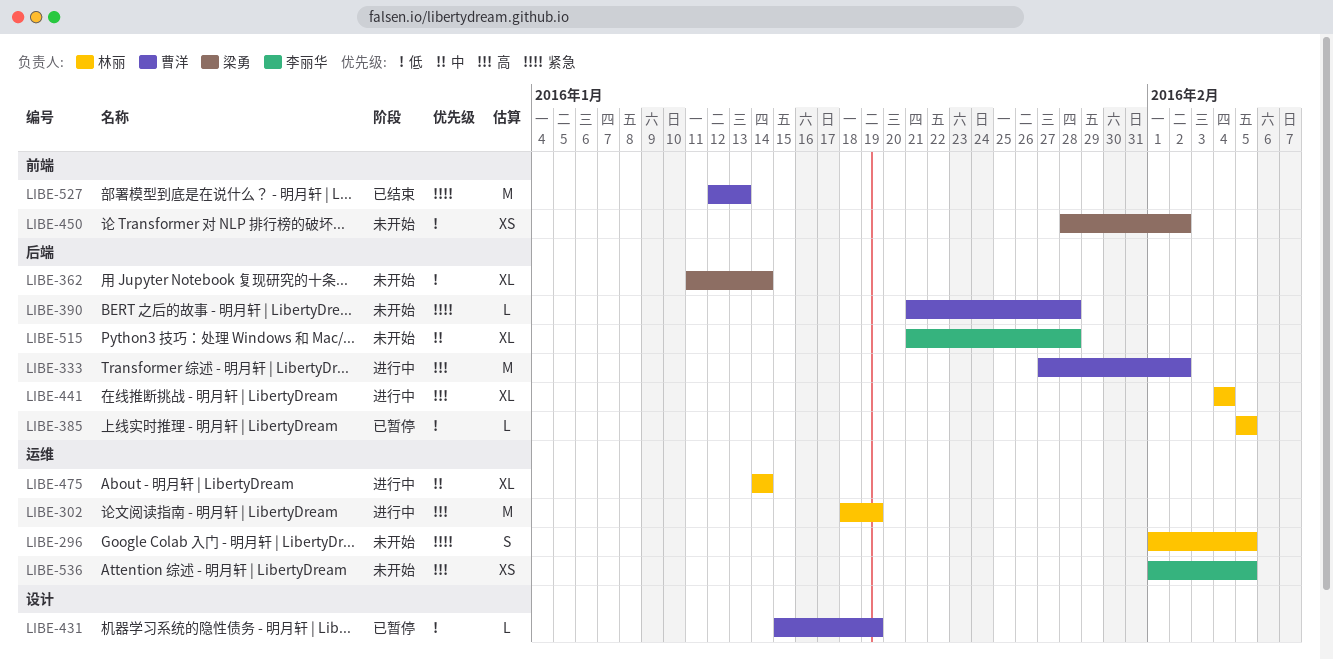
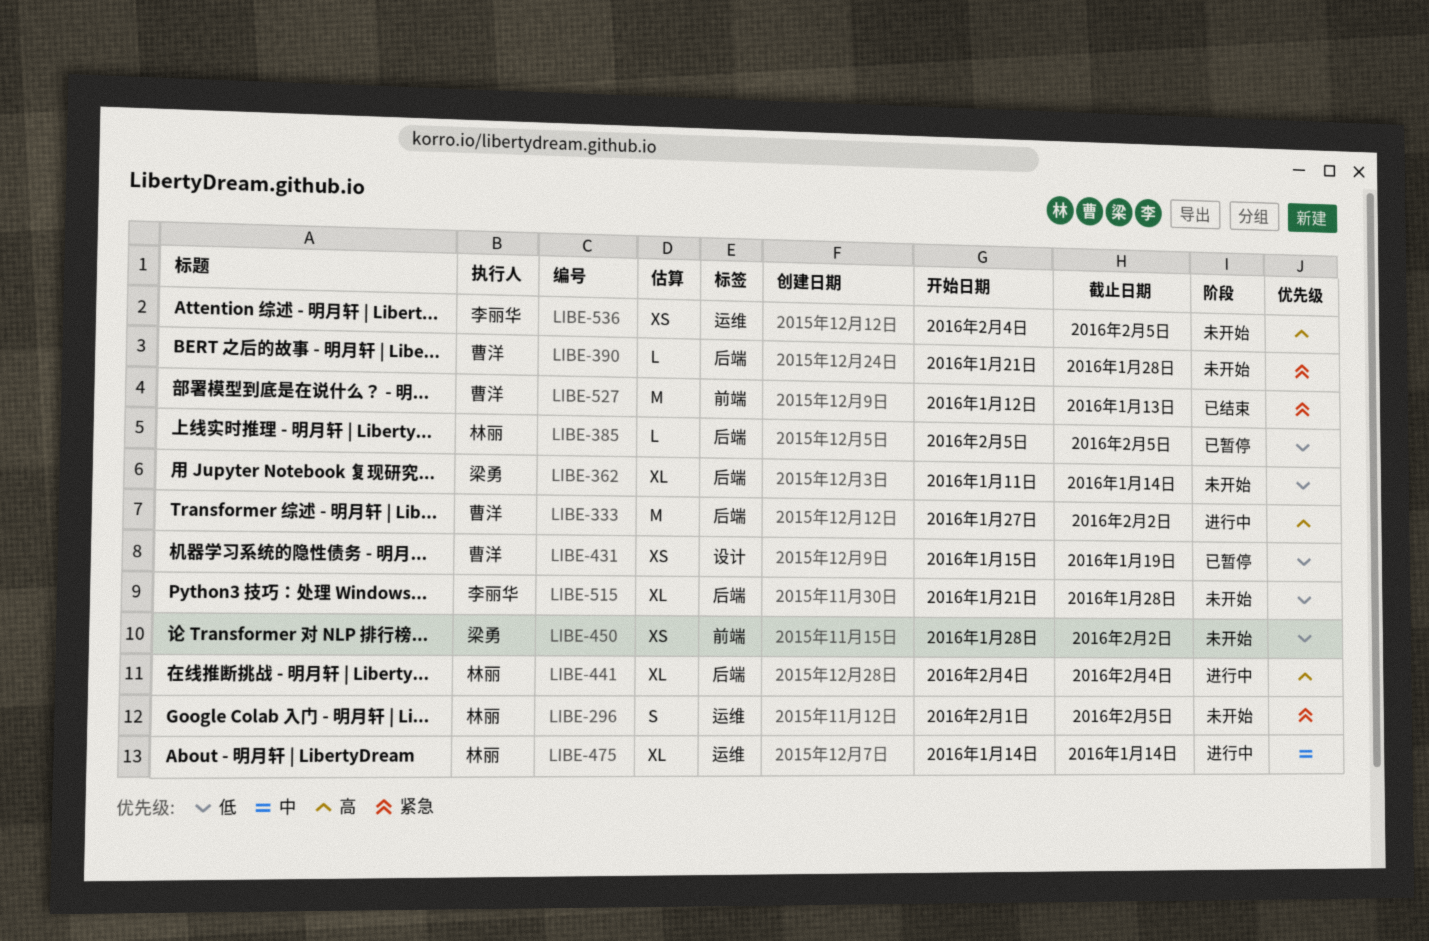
LIBE-302: present -> none
LIBE-431, estimate: L -> XS
LIBE-515, priority: 中 -> 低
LIBE-536, start: Feb 1 -> Feb 4

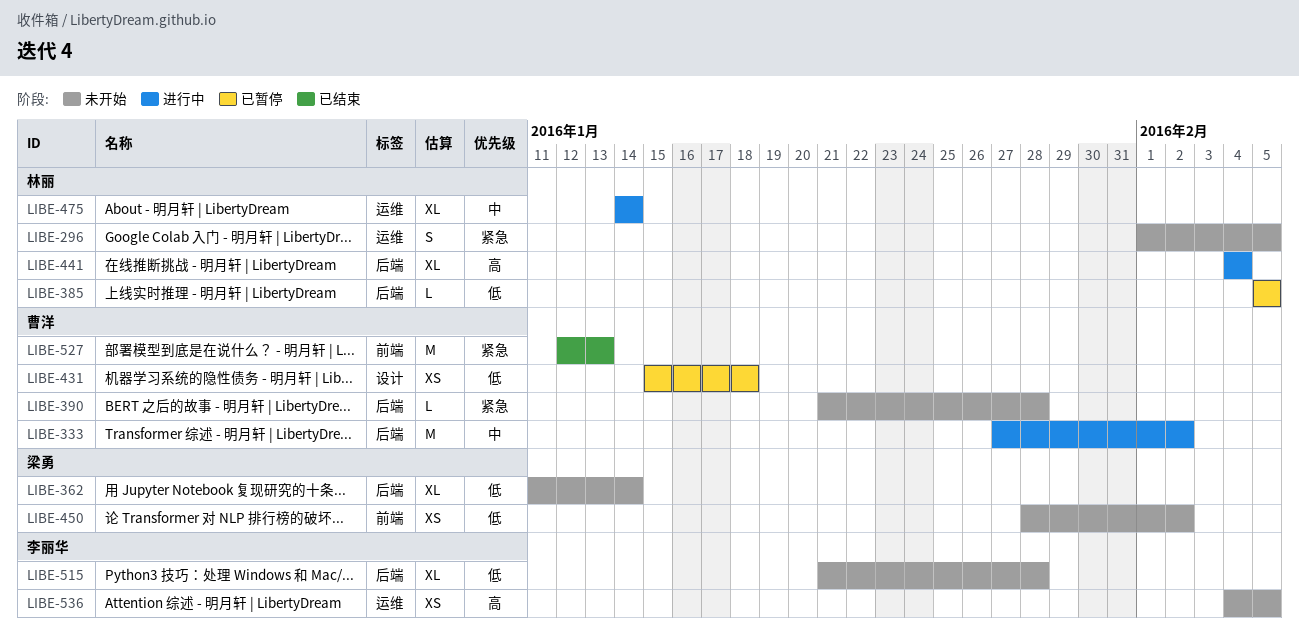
LIBE-333, priority: 高 -> 中
LIBE-431, due: Jan 19 -> Jan 18

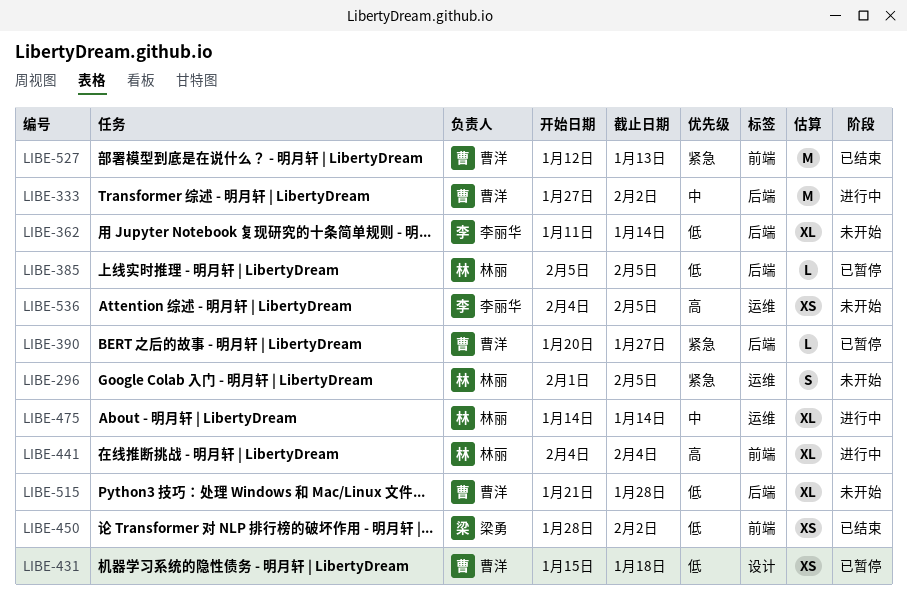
LIBE-362, owner: 梁勇 -> 李丽华
LIBE-390, status: 未开始 -> 已暂停
LIBE-390, start: Jan 21 -> Jan 20
LIBE-390, due: Jan 28 -> Jan 27
LIBE-441, label: 后端 -> 前端
LIBE-450, status: 未开始 -> 已结束
LIBE-515, owner: 李丽华 -> 曹洋

